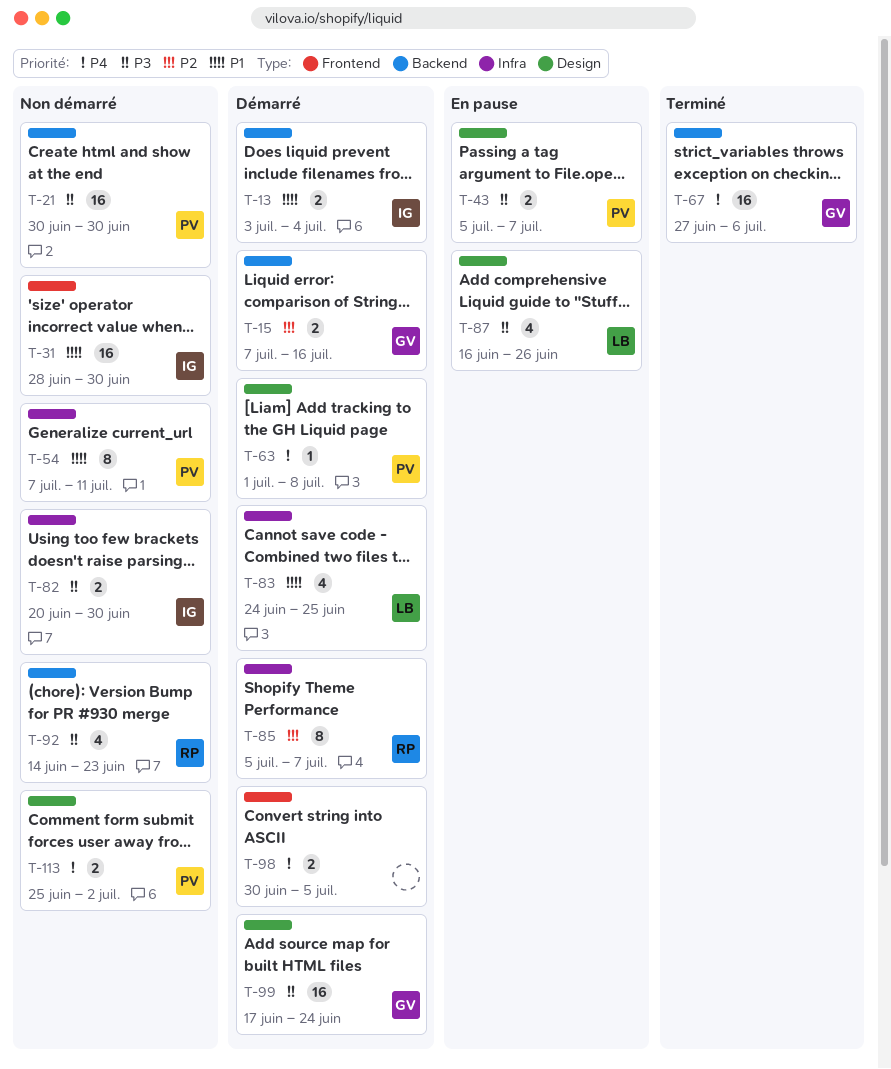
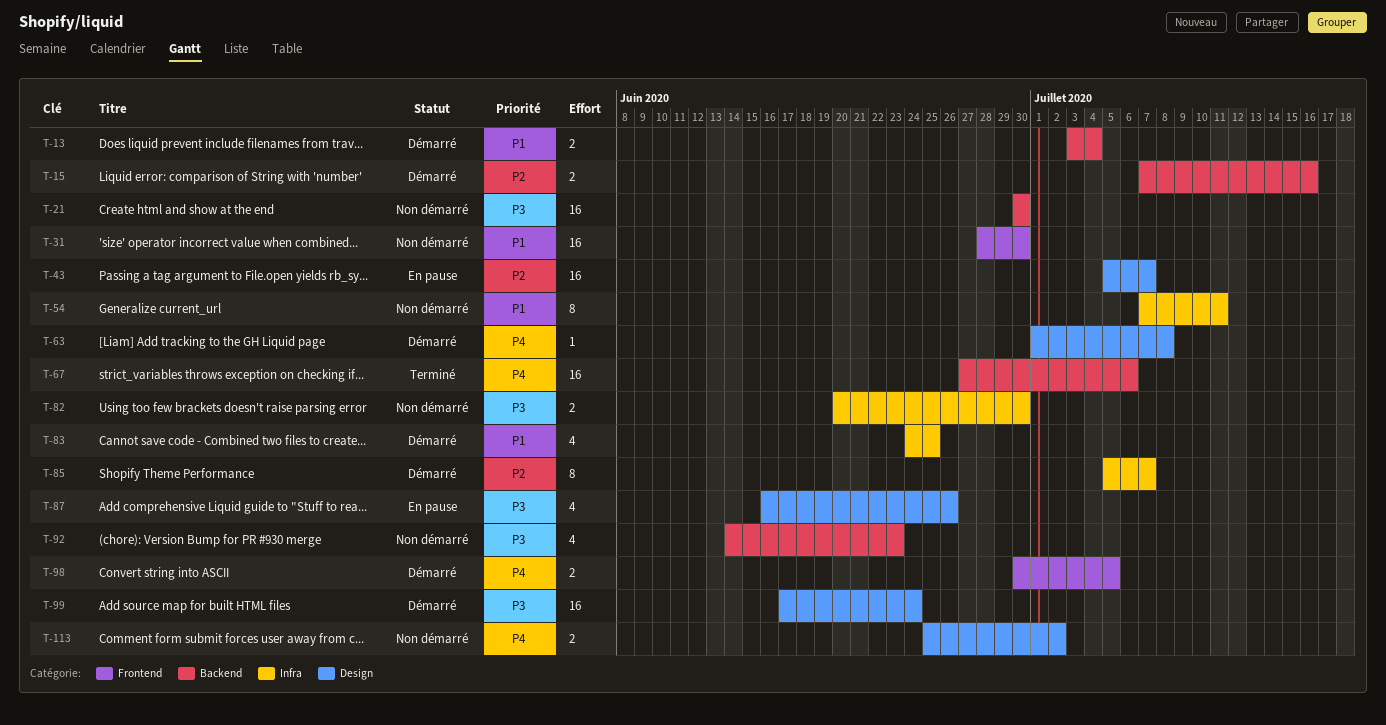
T-43, priority: P3 -> P2
T-43, estimate: 2 -> 16

